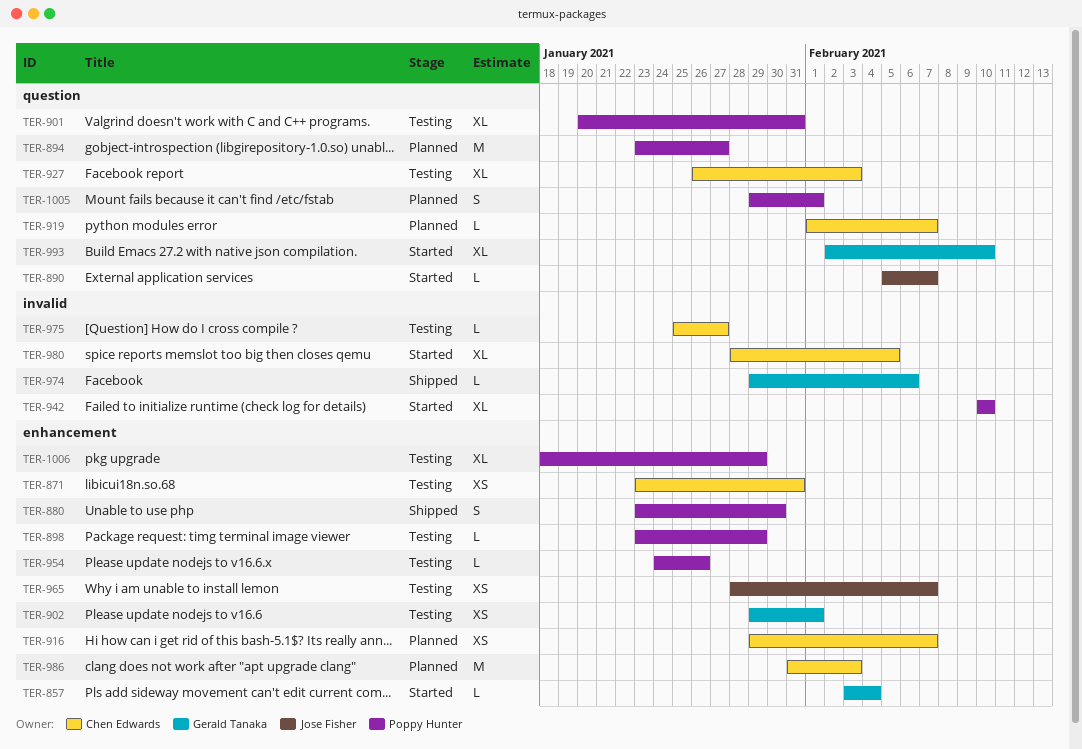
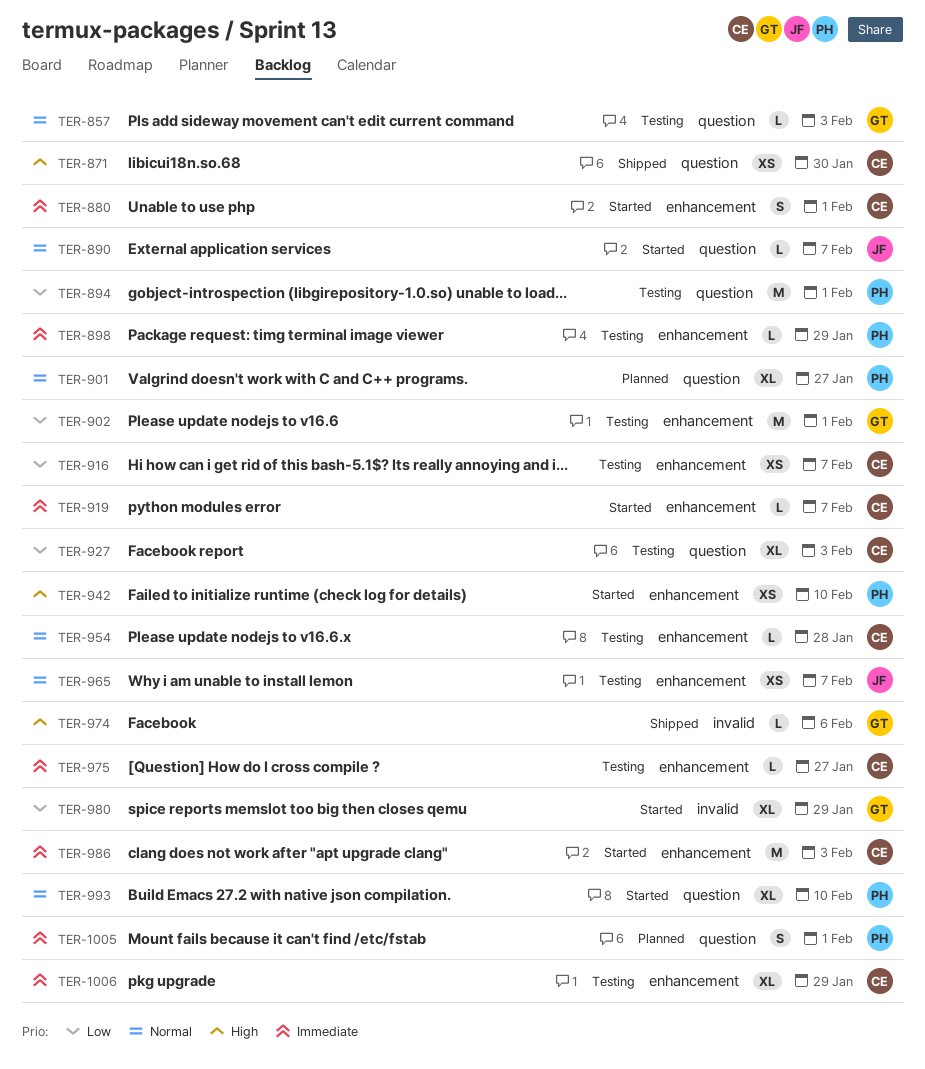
TER-857, status: Started -> Testing
TER-857, label: enhancement -> question
TER-857, due: Feb 4 -> Feb 3
TER-871, status: Testing -> Shipped
TER-871, label: enhancement -> question
TER-871, due: Jan 31 -> Jan 30
TER-880, status: Shipped -> Started
TER-880, owner: Poppy Hunter -> Chen Edwards
TER-880, due: Jan 30 -> Feb 1
TER-894, status: Planned -> Testing
TER-894, due: Jan 27 -> Feb 1
TER-901, status: Testing -> Planned
TER-901, due: Jan 31 -> Jan 27
TER-902, estimate: XS -> M
TER-916, status: Planned -> Testing
TER-919, status: Planned -> Started
TER-919, label: question -> enhancement
TER-942, label: invalid -> enhancement
TER-942, estimate: XL -> XS
TER-954, owner: Poppy Hunter -> Chen Edwards
TER-954, due: Jan 26 -> Jan 28
TER-975, label: invalid -> enhancement
TER-980, owner: Chen Edwards -> Gerald Tanaka
TER-980, due: Feb 5 -> Jan 29
TER-986, status: Planned -> Started
TER-993, owner: Gerald Tanaka -> Poppy Hunter
TER-1006, owner: Poppy Hunter -> Chen Edwards

